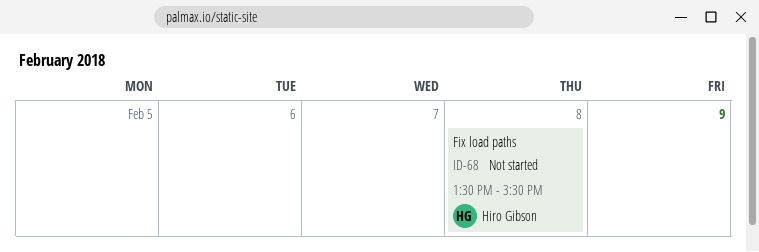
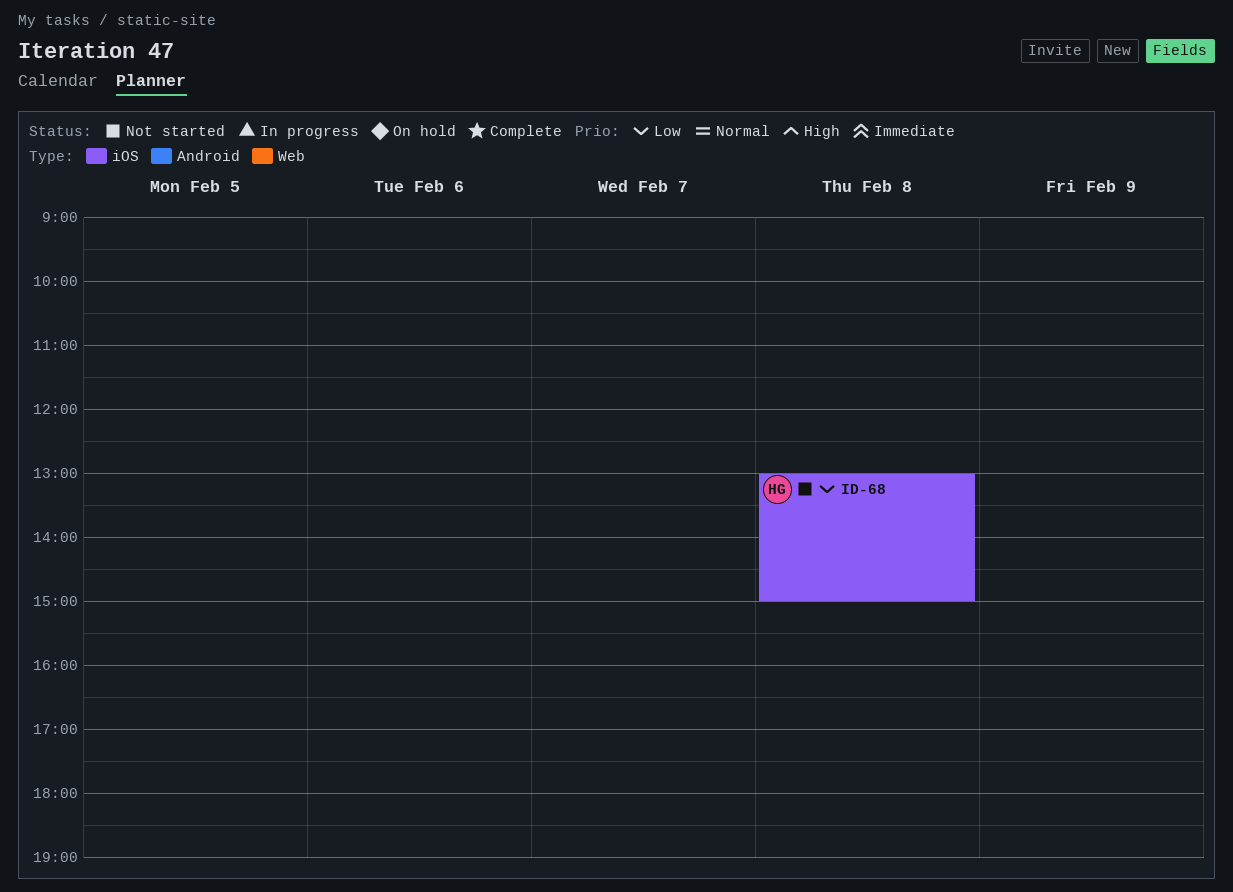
ID-68, begins: 13:30 -> 13:00
ID-68, ends: 15:30 -> 15:00

